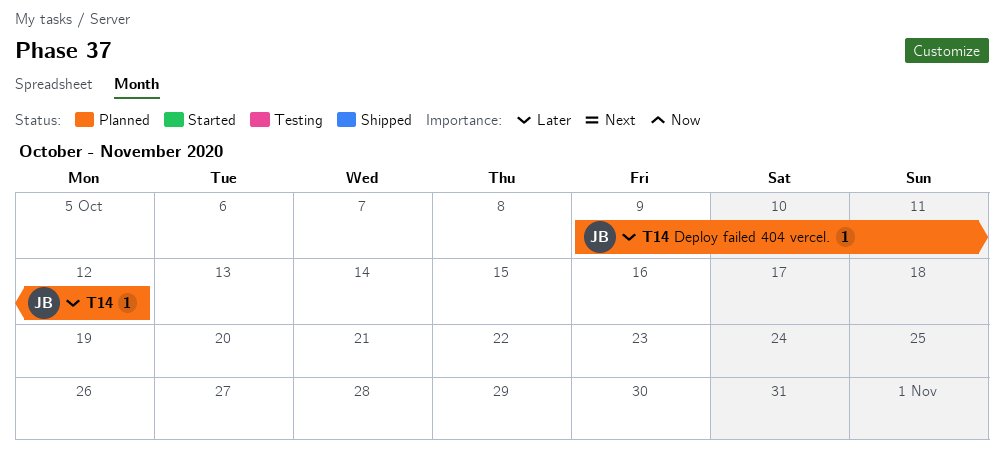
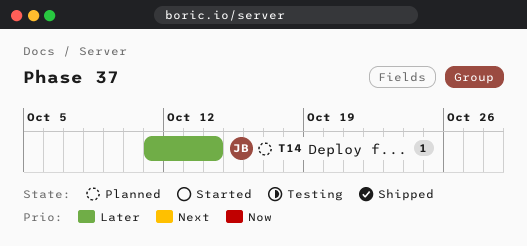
T14, start: Oct 9 -> Oct 11
T14, due: Oct 12 -> Oct 14

